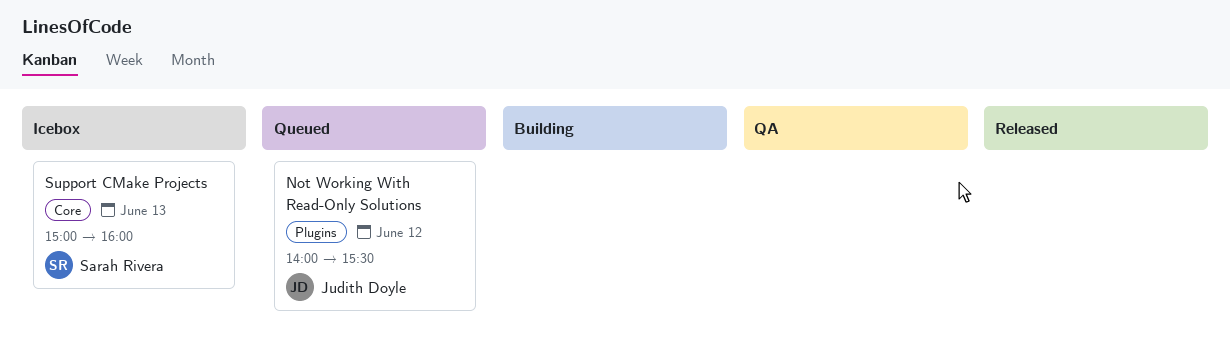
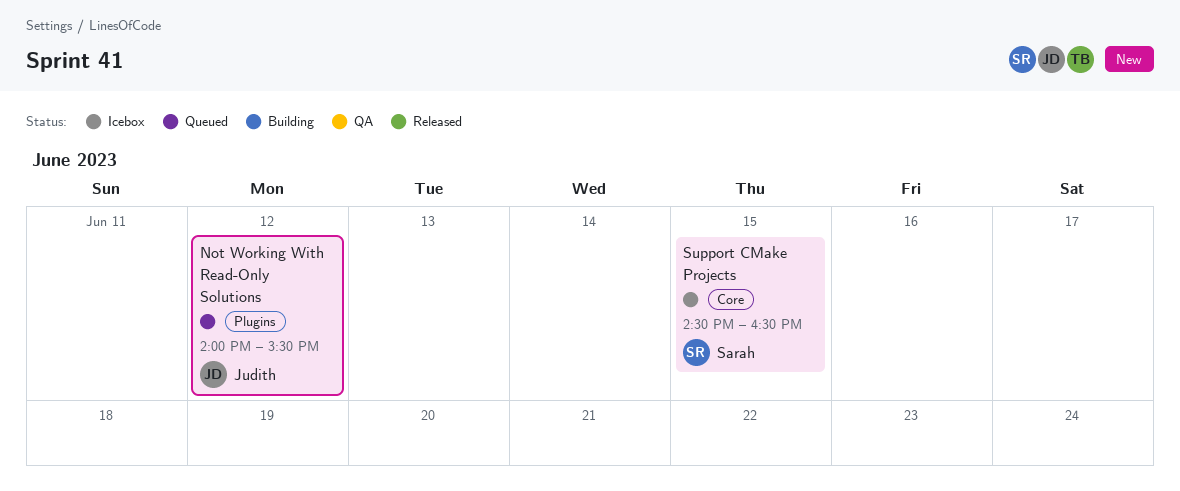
Support CMake Projects, day: Jun 13 -> Jun 15
Support CMake Projects, begins: 15:00 -> 14:30
Support CMake Projects, ends: 16:00 -> 16:30

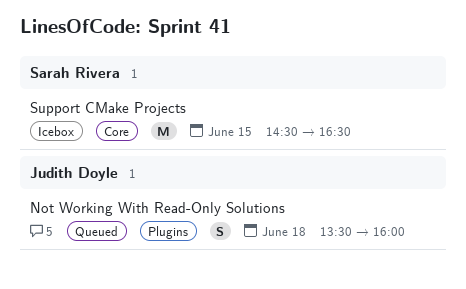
Not Working With Read-Only Solutions, day: Jun 12 -> Jun 18
Not Working With Read-Only Solutions, begins: 14:00 -> 13:30
Not Working With Read-Only Solutions, ends: 15:30 -> 16:00

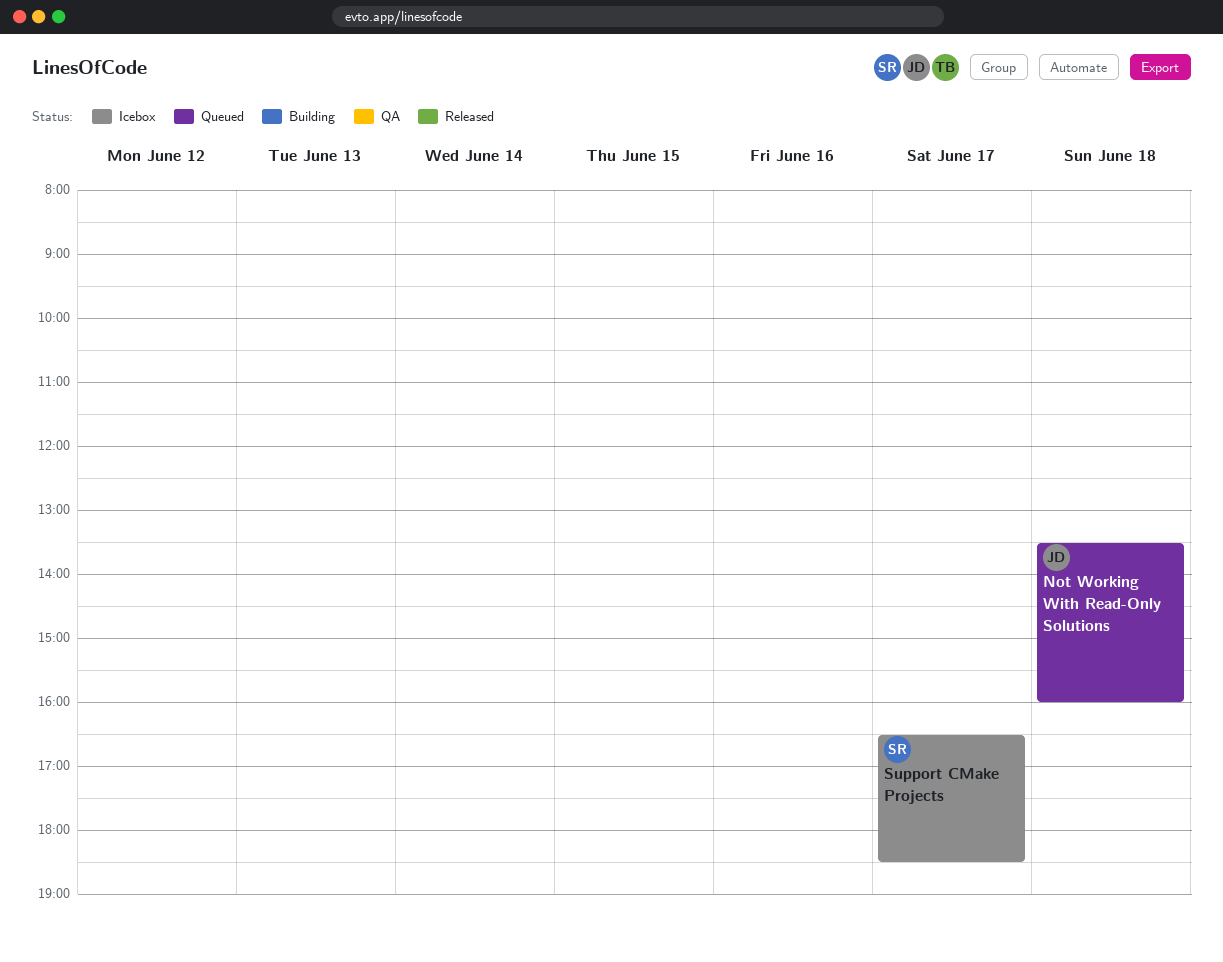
Support CMake Projects, day: Jun 15 -> Jun 17
Support CMake Projects, begins: 14:30 -> 16:30
Support CMake Projects, ends: 16:30 -> 18:30

